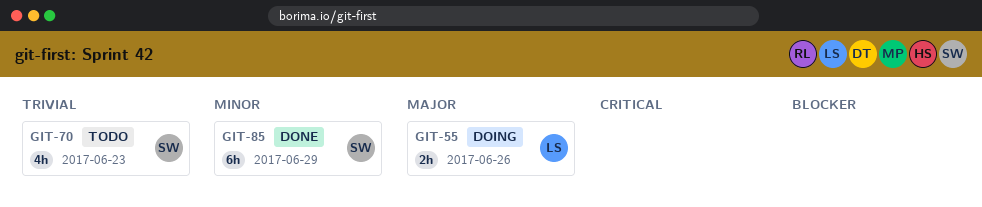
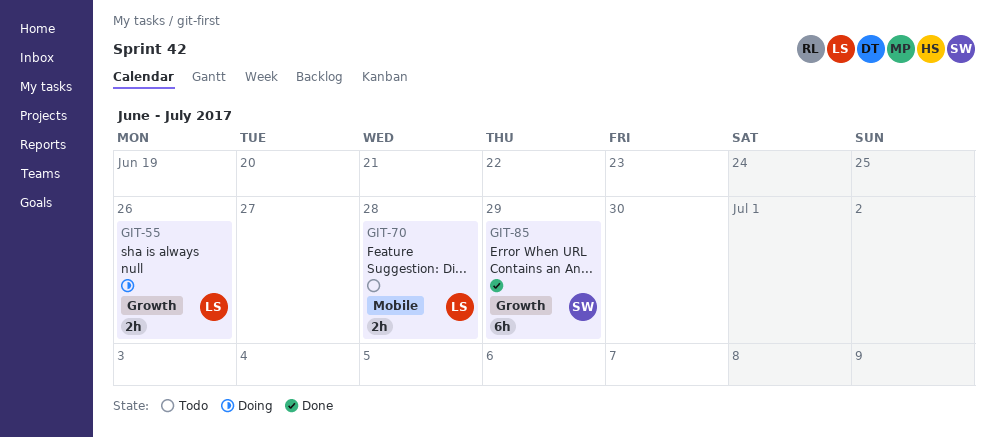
GIT-70, owner: SW -> LS
GIT-70, estimate: 4h -> 2h
GIT-70, due: Jun 23 -> Jun 28

